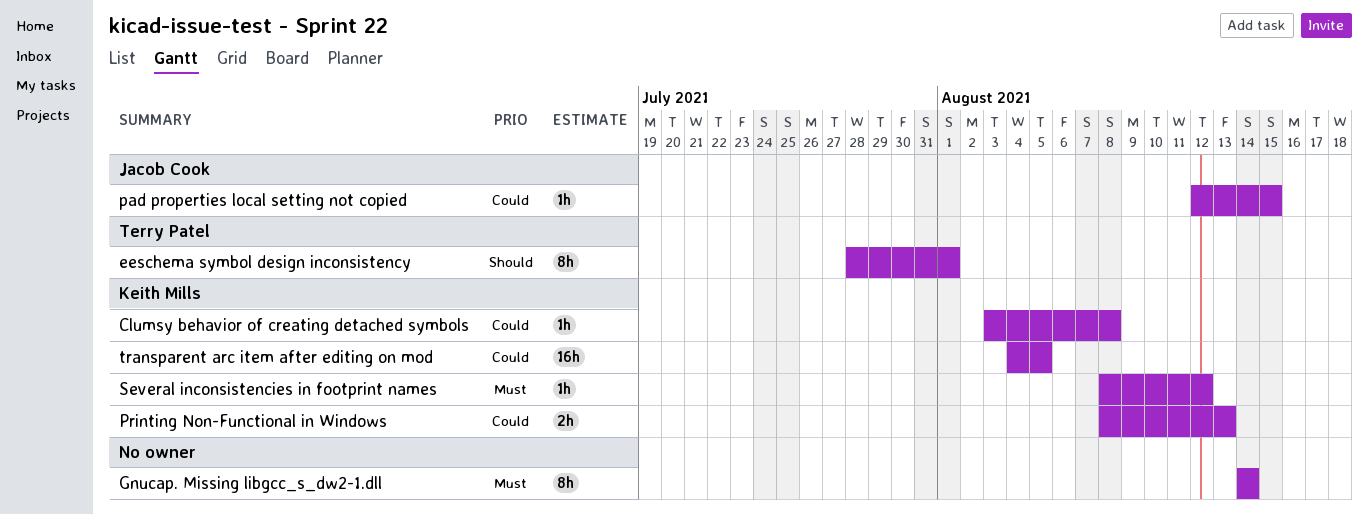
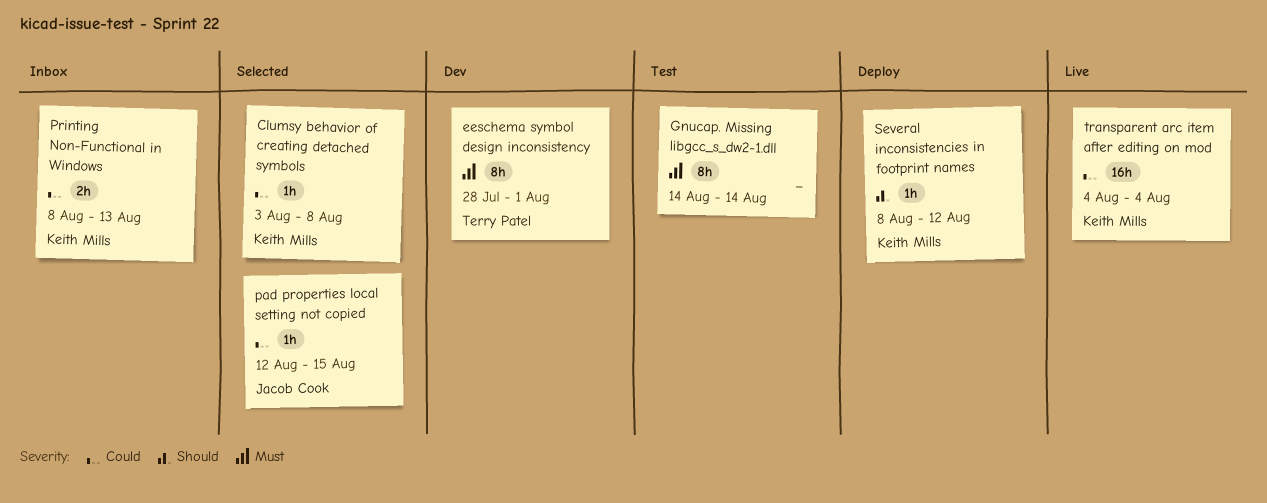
eeschema symbol design inconsistency, priority: Should -> Must
Several inconsistencies in footprint names, priority: Must -> Should
transparent arc item after editing on mod, due: Aug 5 -> Aug 4

